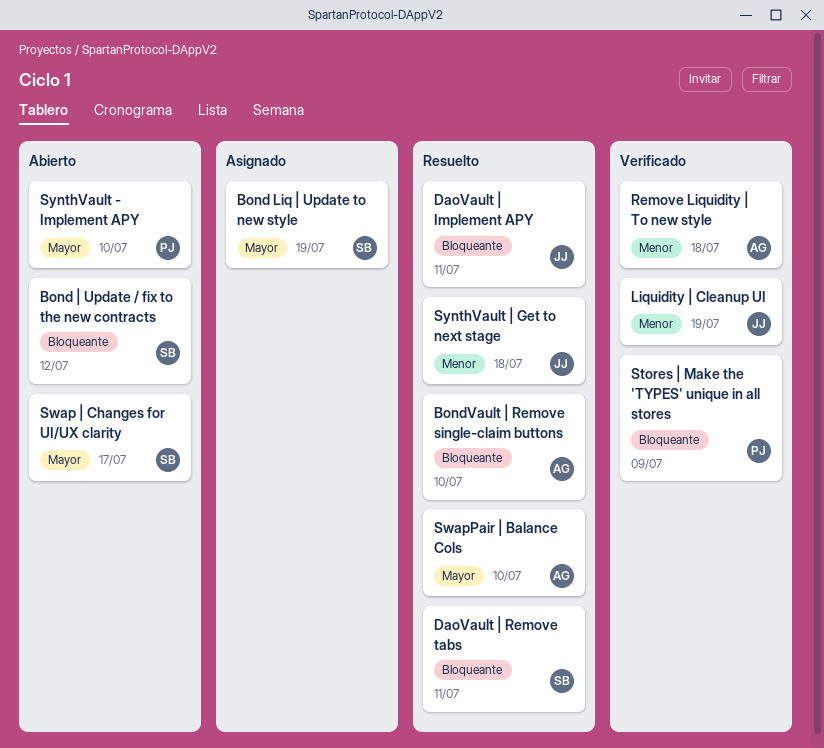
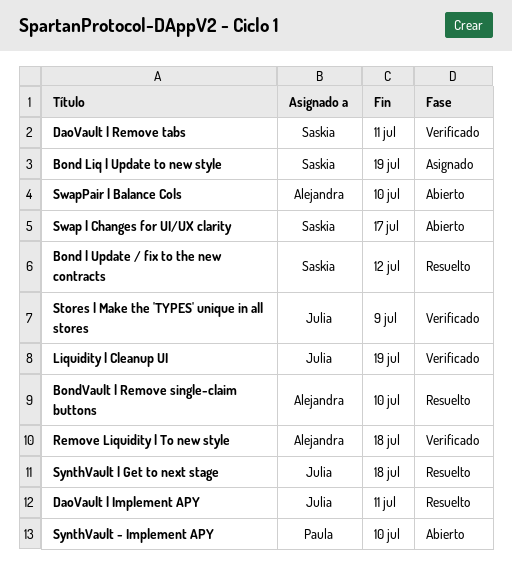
Bond | Update / fix to the new contracts, status: Abierto -> Resuelto
DaoVault | Remove tabs, status: Resuelto -> Verificado
Stores | Make the 'TYPES' unique in all stores, owner: Paula -> Julia
SwapPair | Balance Cols, status: Resuelto -> Abierto

